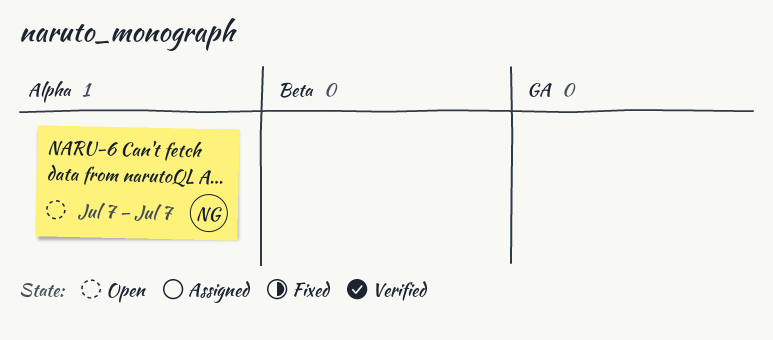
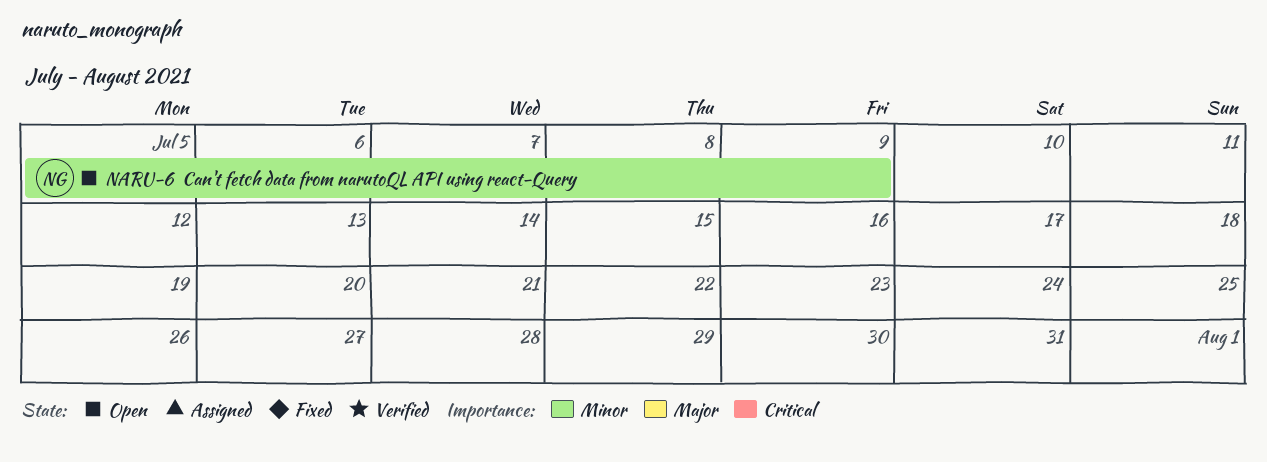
NARU-6, start: Jul 7 -> Jul 5
NARU-6, due: Jul 7 -> Jul 9

